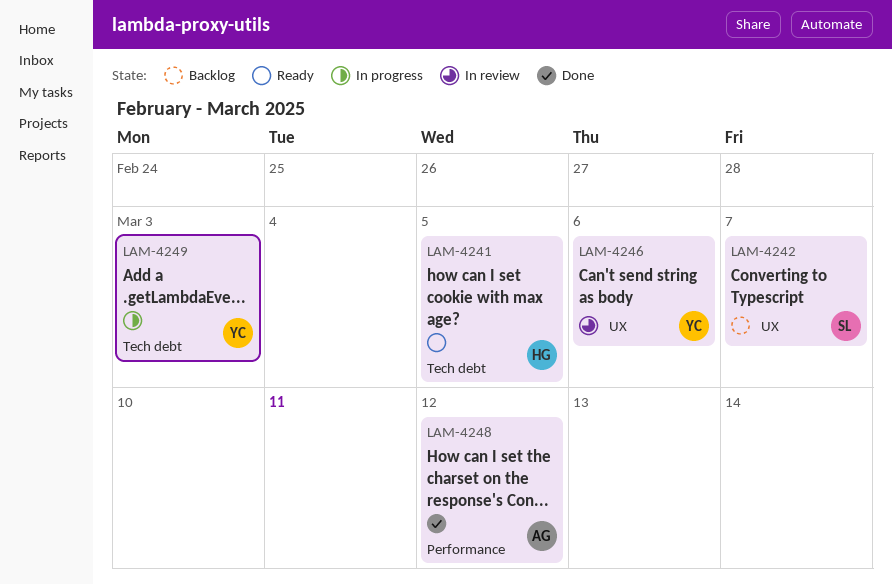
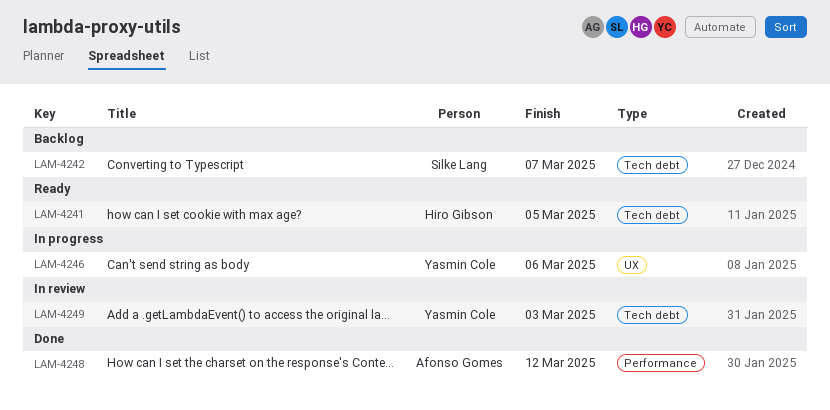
LAM-4242, label: UX -> Tech debt
LAM-4246, status: In review -> In progress
LAM-4249, status: In progress -> In review

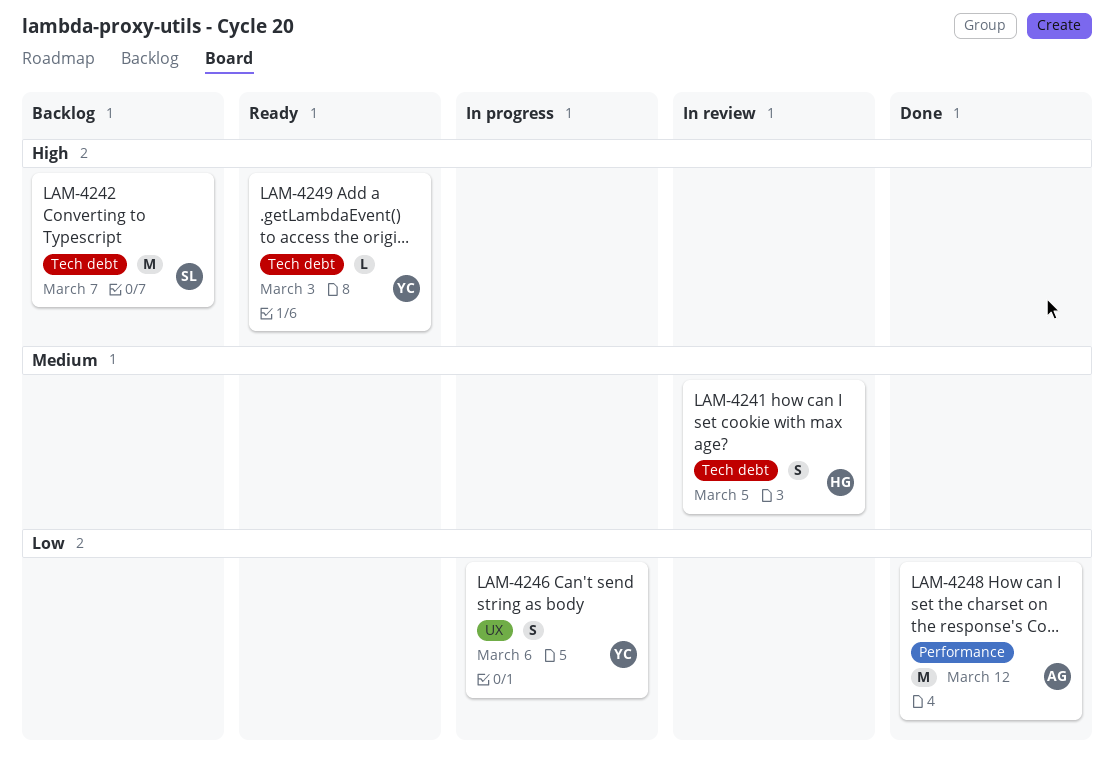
LAM-4241, status: Ready -> In review
LAM-4249, status: In review -> Ready

